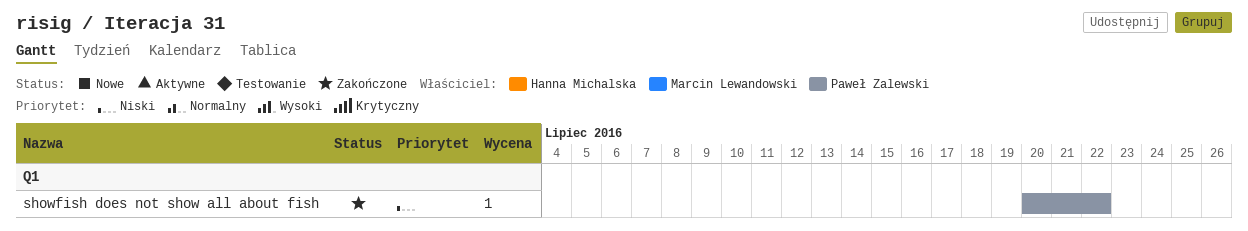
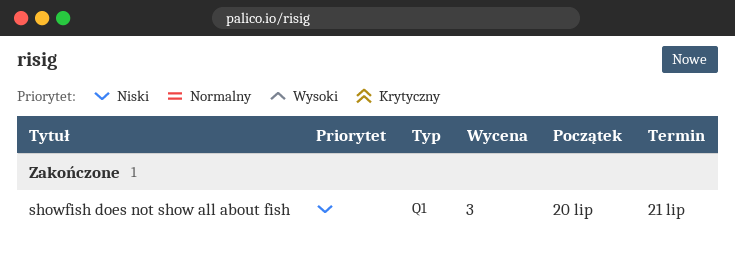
showfish does not show all about fish, estimate: 1 -> 3
showfish does not show all about fish, due: Jul 22 -> Jul 21

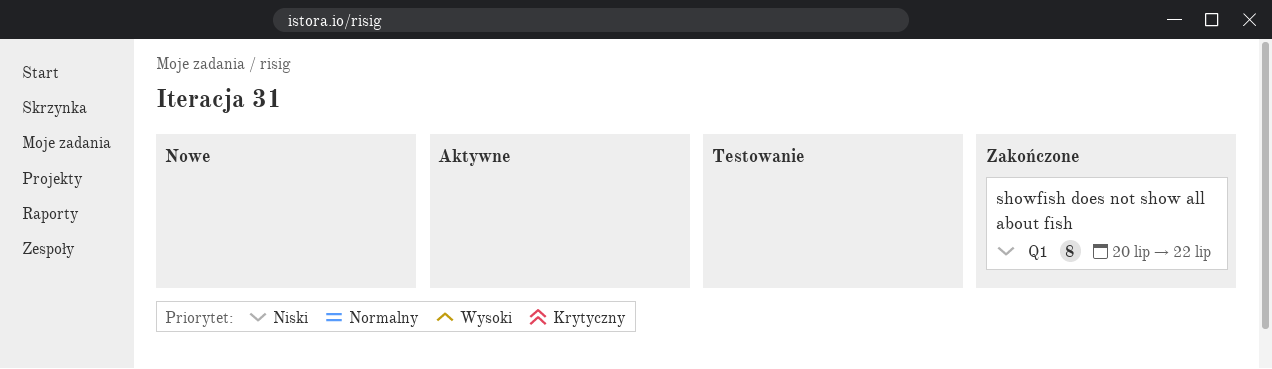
showfish does not show all about fish, estimate: 3 -> 8
showfish does not show all about fish, due: Jul 21 -> Jul 22

